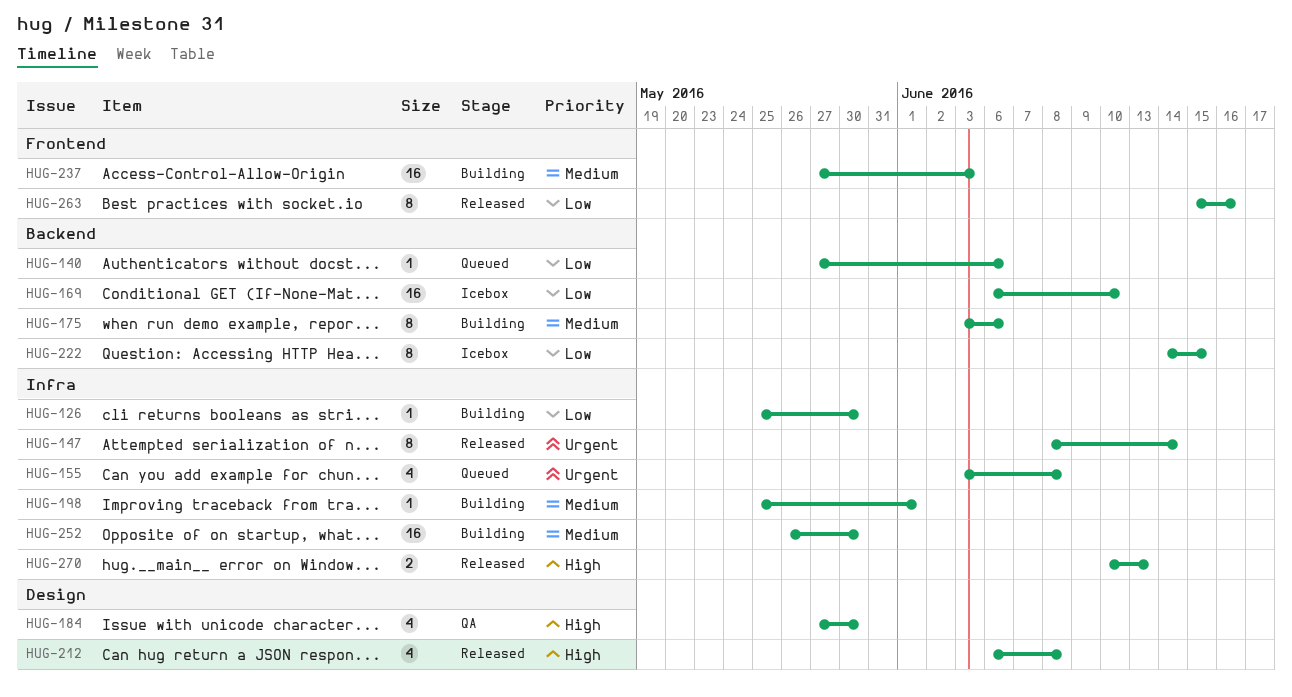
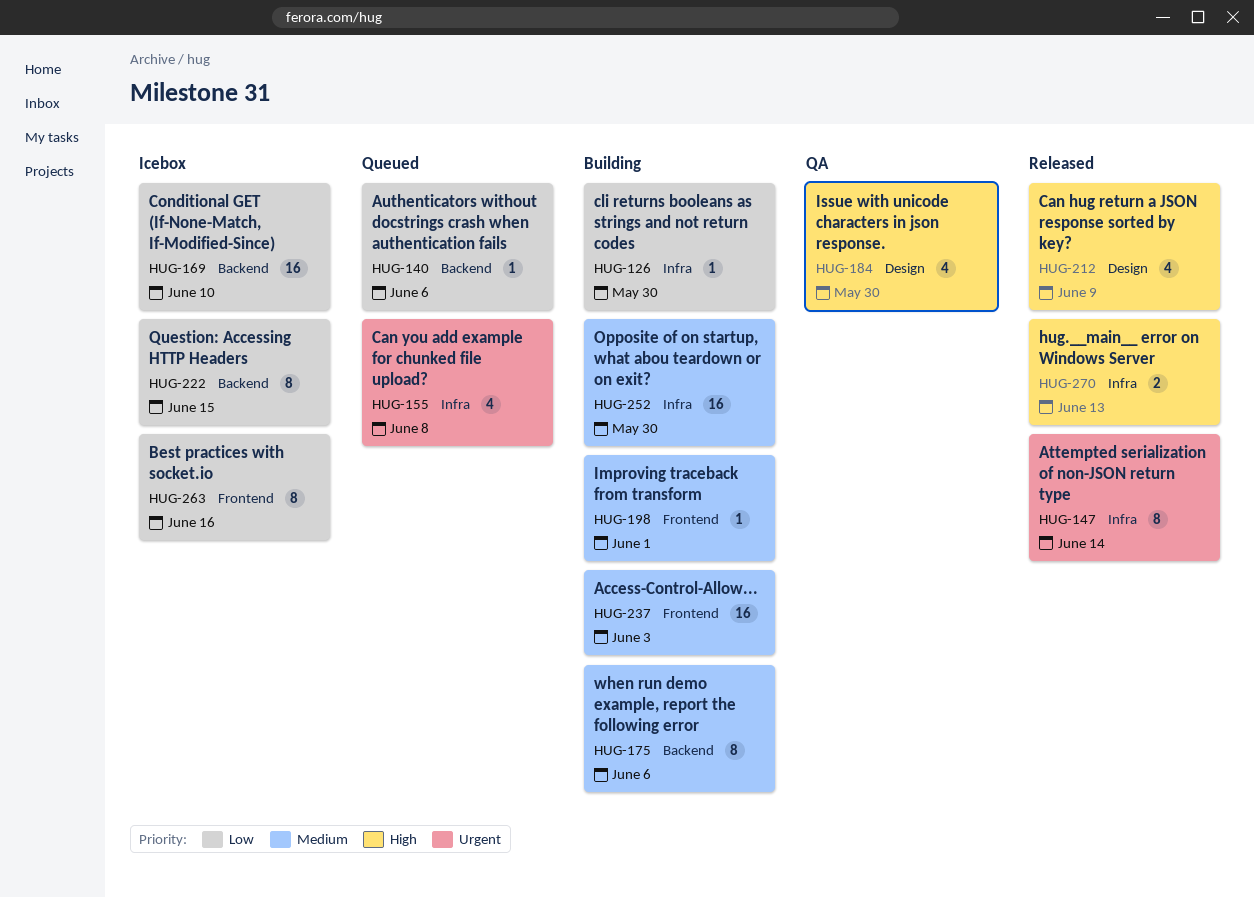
HUG-198, label: Infra -> Frontend
HUG-212, due: Jun 8 -> Jun 9
HUG-263, status: Released -> Icebox

